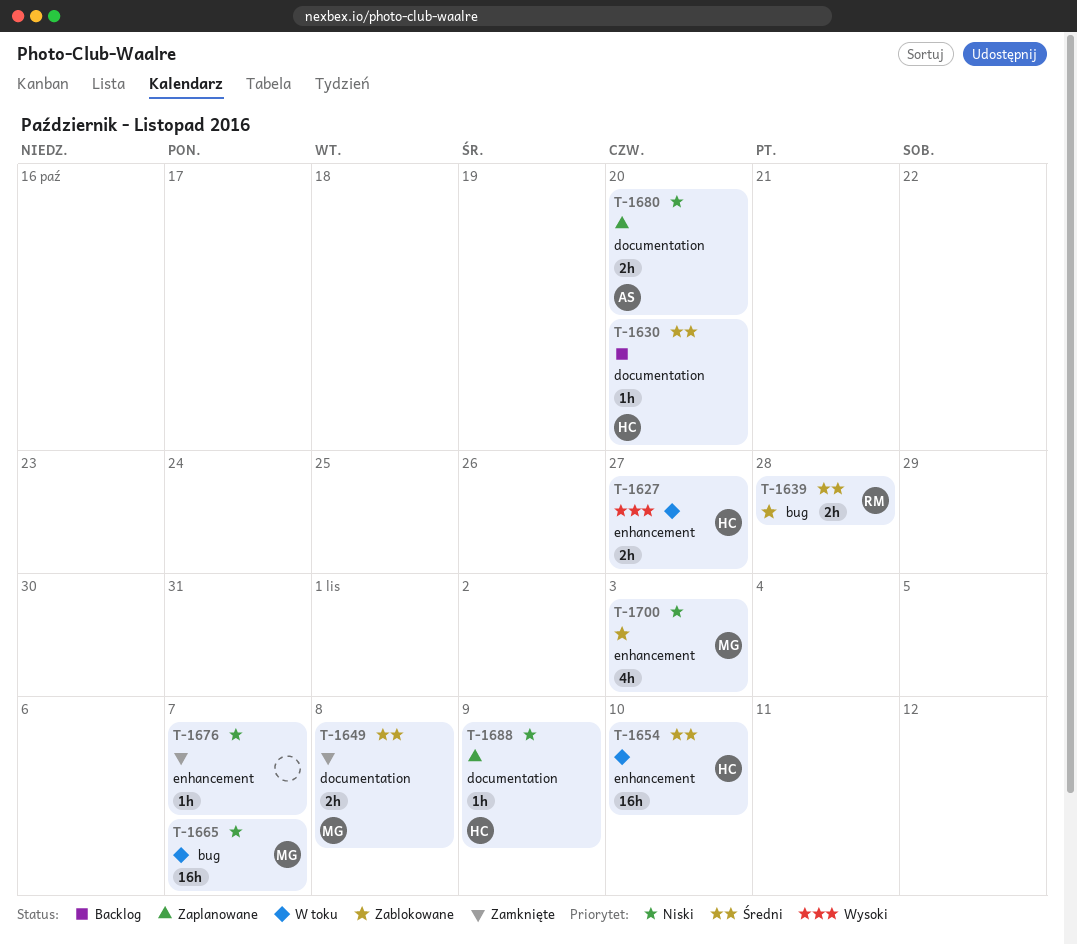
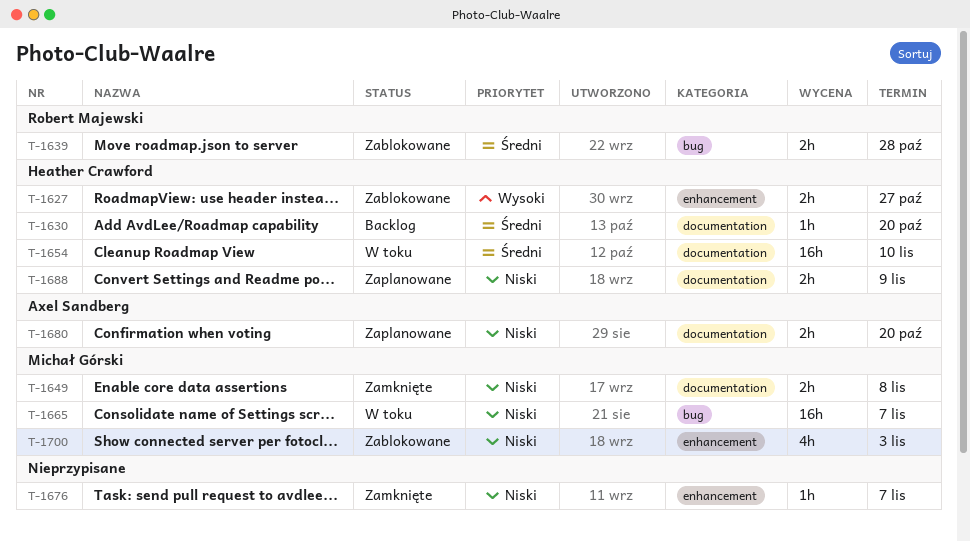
T-1627, status: W toku -> Zablokowane
T-1649, priority: Średni -> Niski
T-1654, label: enhancement -> documentation
T-1688, estimate: 1h -> 2h

